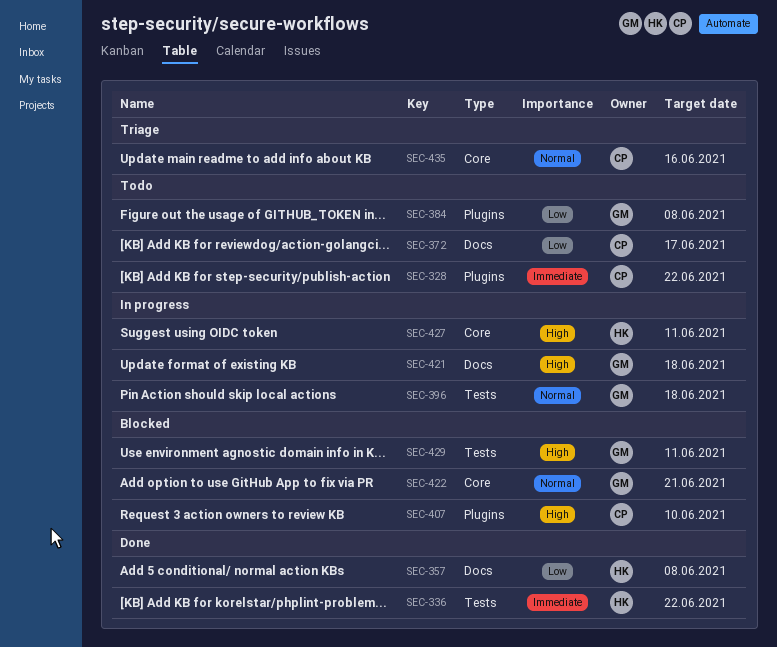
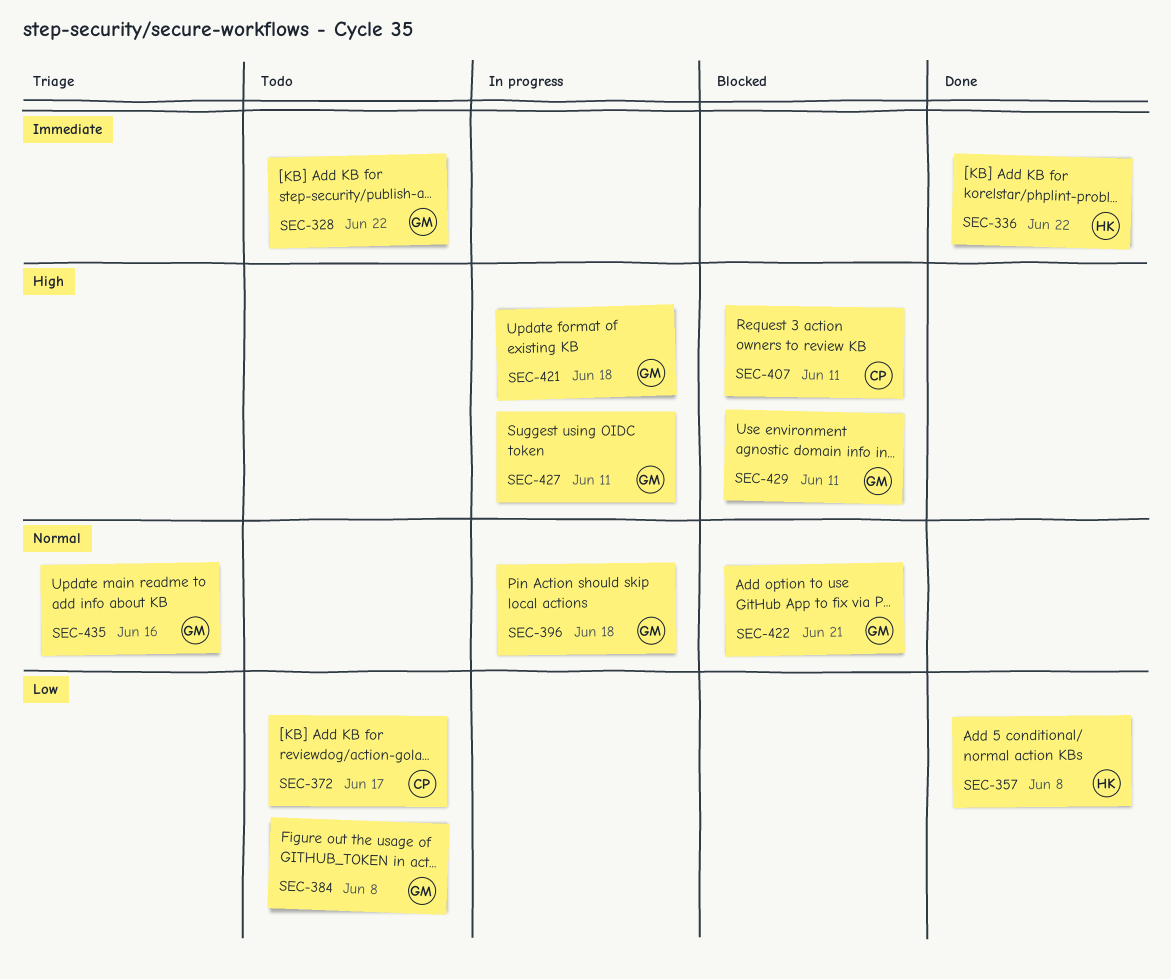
SEC-328, owner: CP -> GM
SEC-407, due: Jun 10 -> Jun 11
SEC-427, owner: HK -> GM
SEC-435, owner: CP -> GM

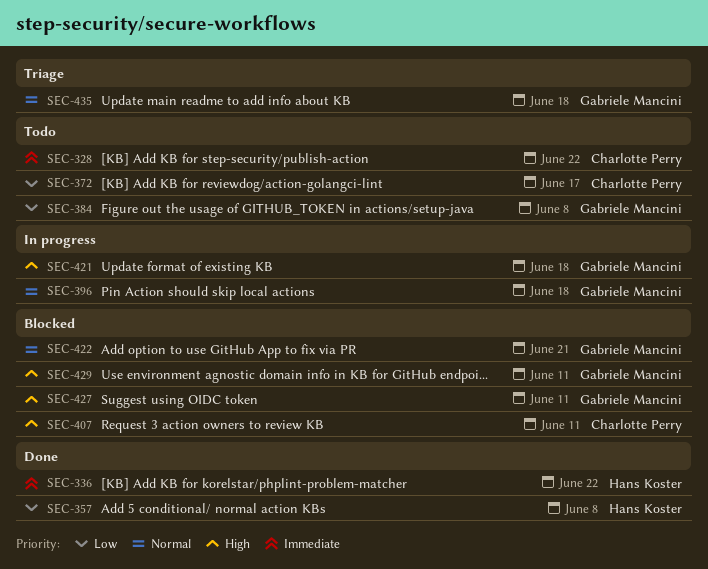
SEC-328, owner: Gabriele Mancini -> Charlotte Perry
SEC-427, status: In progress -> Blocked
SEC-435, due: Jun 16 -> Jun 18

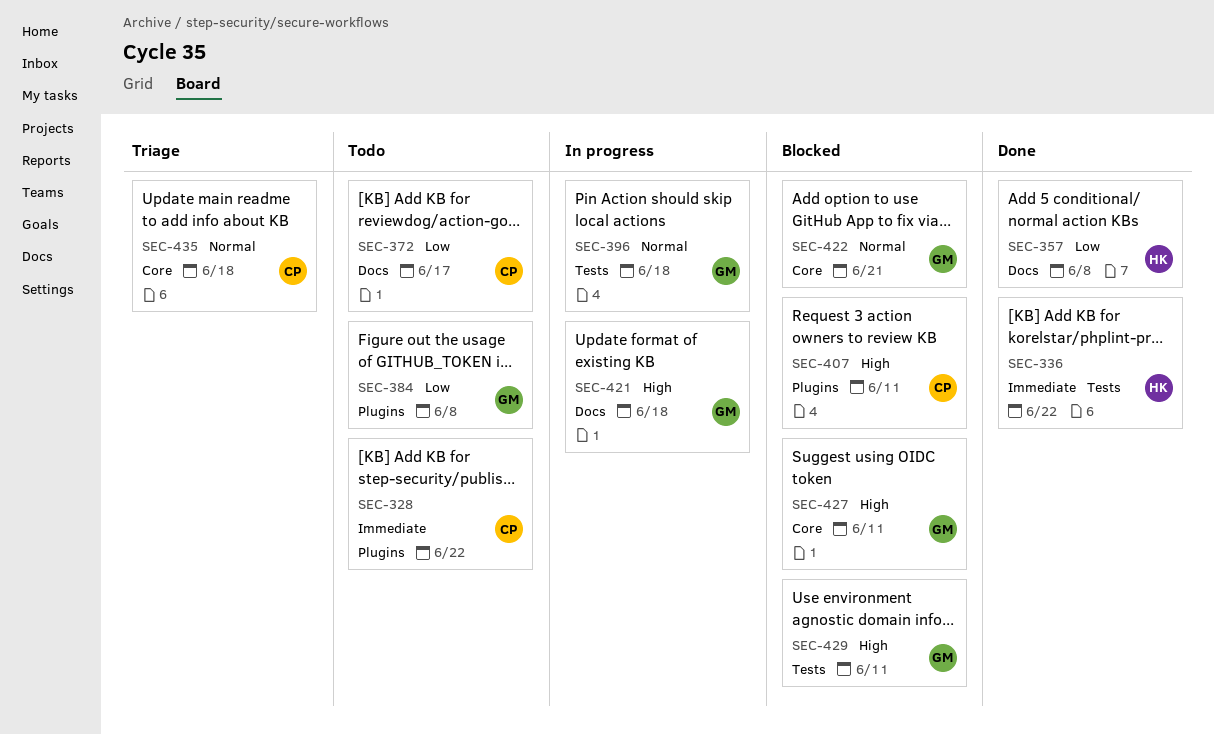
SEC-435, owner: Gabriele Mancini -> Charlotte Perry

